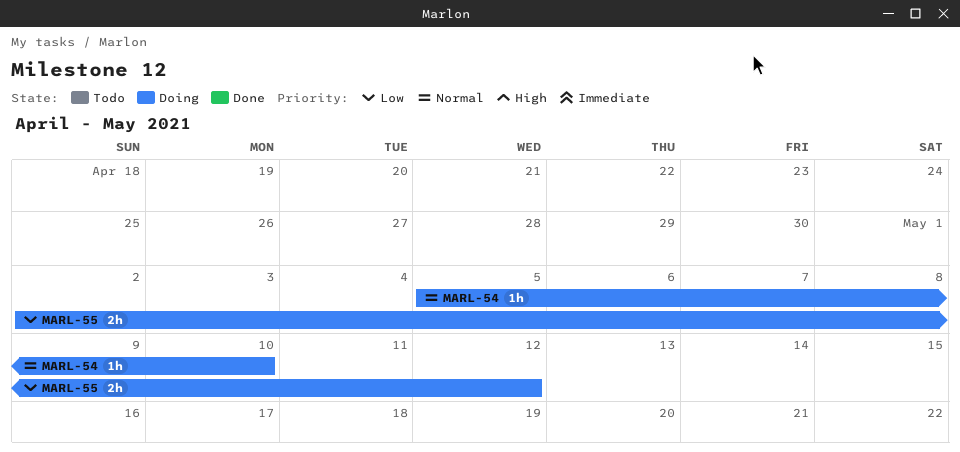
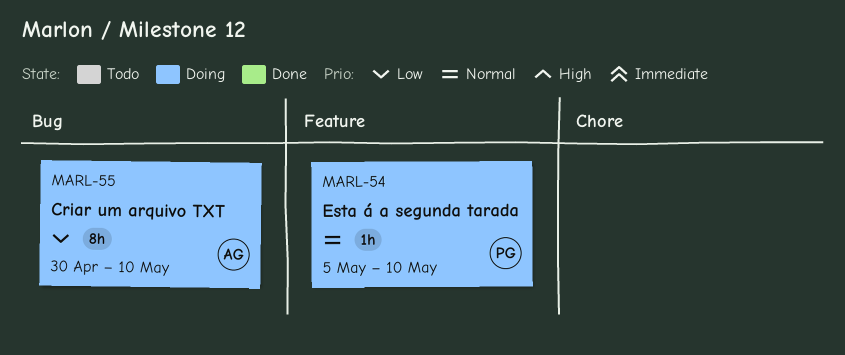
MARL-55, estimate: 2h -> 8h
MARL-55, start: May 2 -> Apr 30
MARL-55, due: May 12 -> May 10

